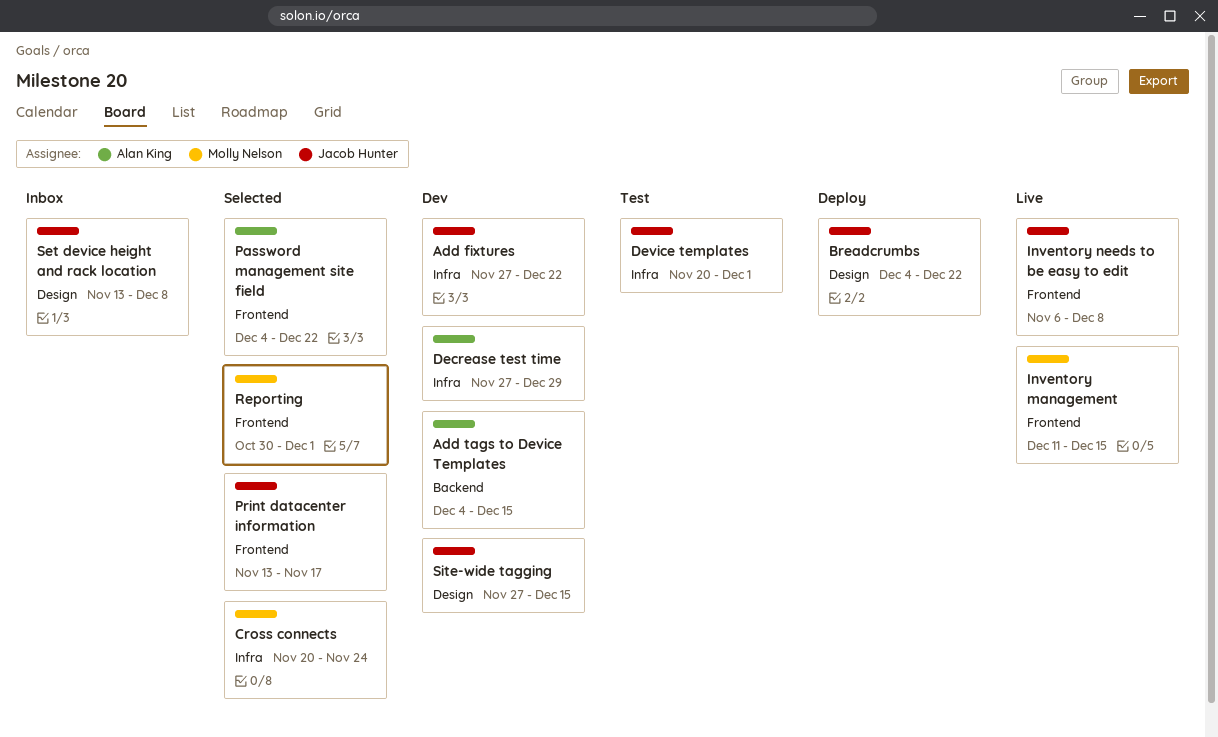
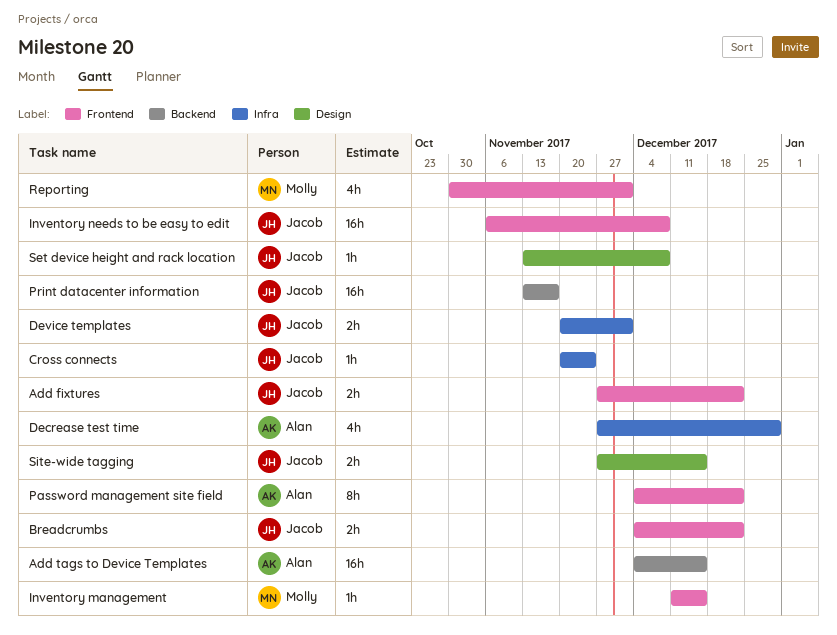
Add fixtures, label: Infra -> Frontend
Breadcrumbs, label: Design -> Frontend
Cross connects, owner: Molly Nelson -> Jacob Hunter
Print datacenter information, label: Frontend -> Backend

